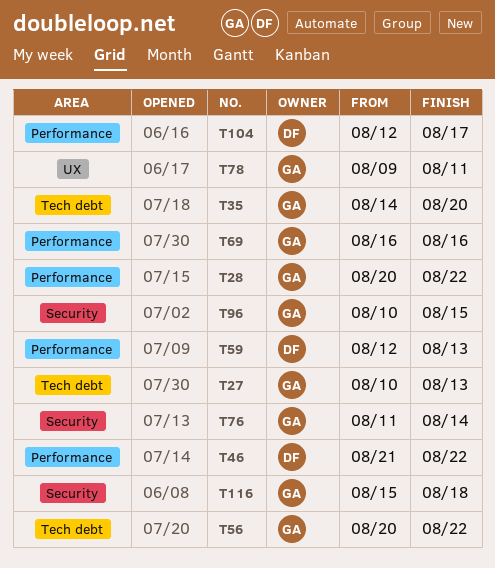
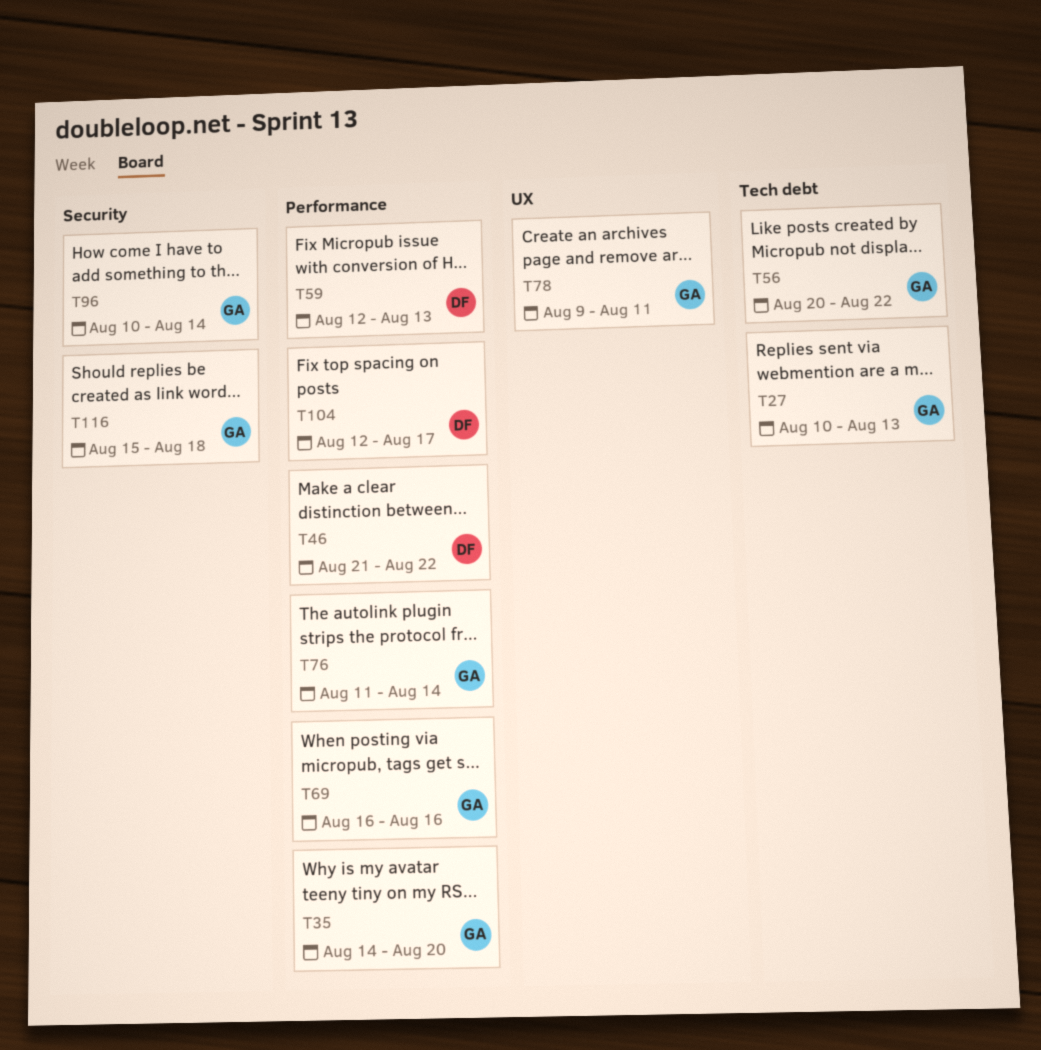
T28: present -> none
T35, label: Tech debt -> Performance
T76, label: Security -> Performance
T96, due: Aug 15 -> Aug 14

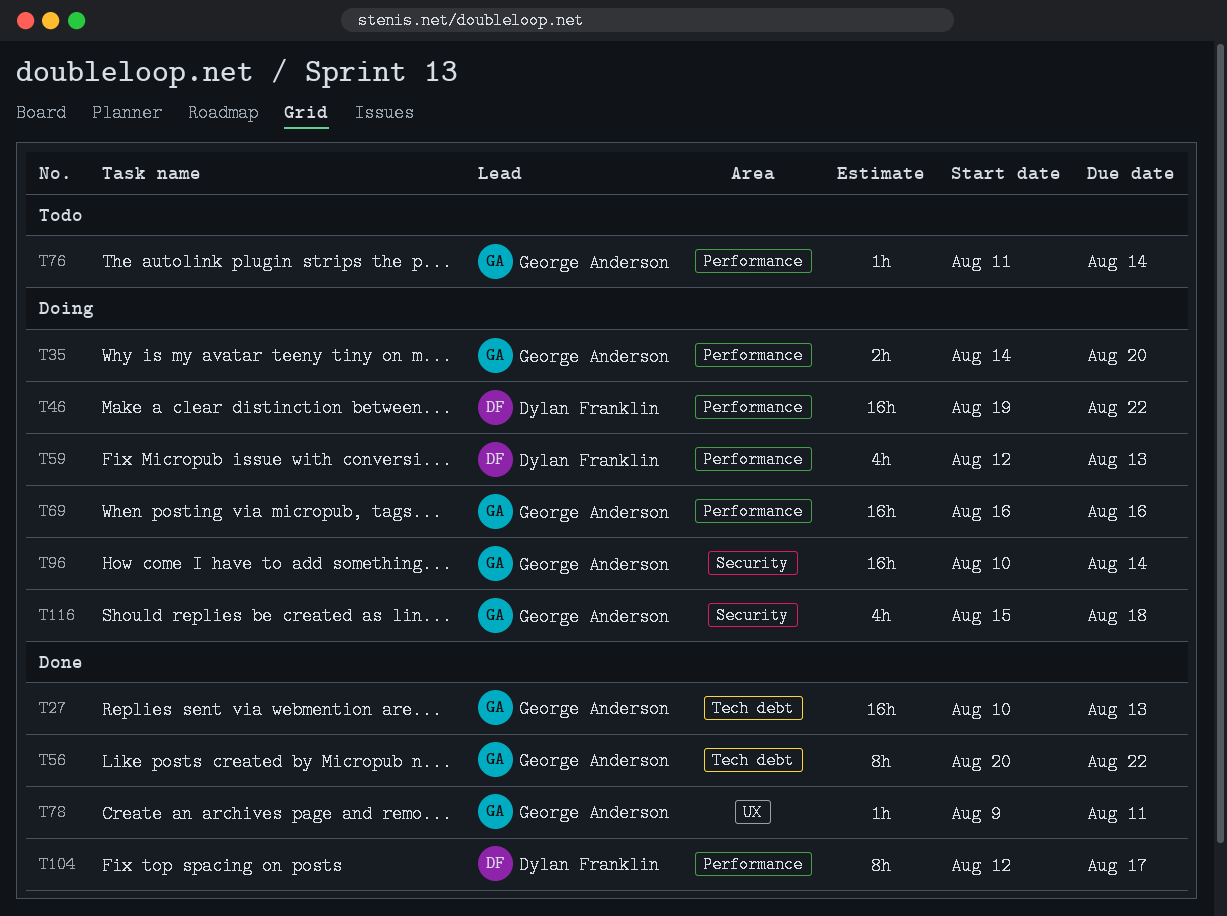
T46, start: Aug 21 -> Aug 19

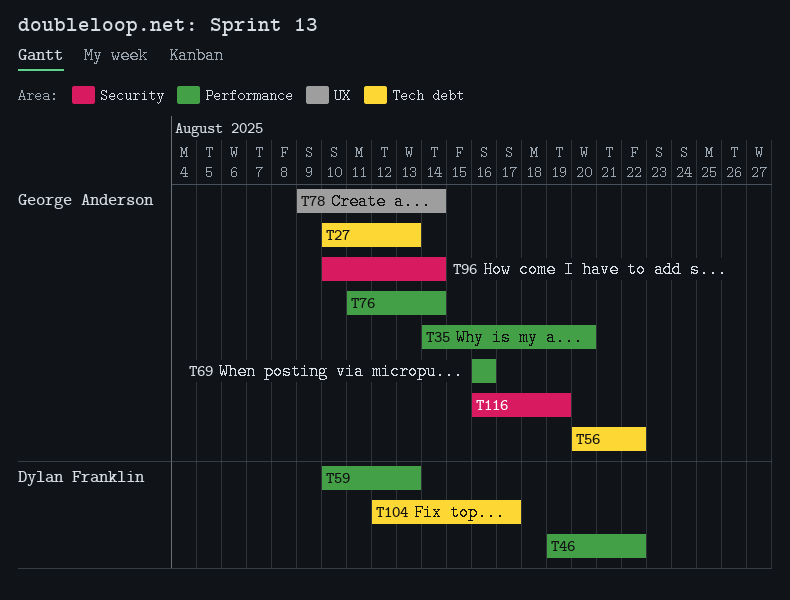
T59, start: Aug 12 -> Aug 10
T78, due: Aug 11 -> Aug 14
T104, label: Performance -> Tech debt
T116, start: Aug 15 -> Aug 16
T116, due: Aug 18 -> Aug 19

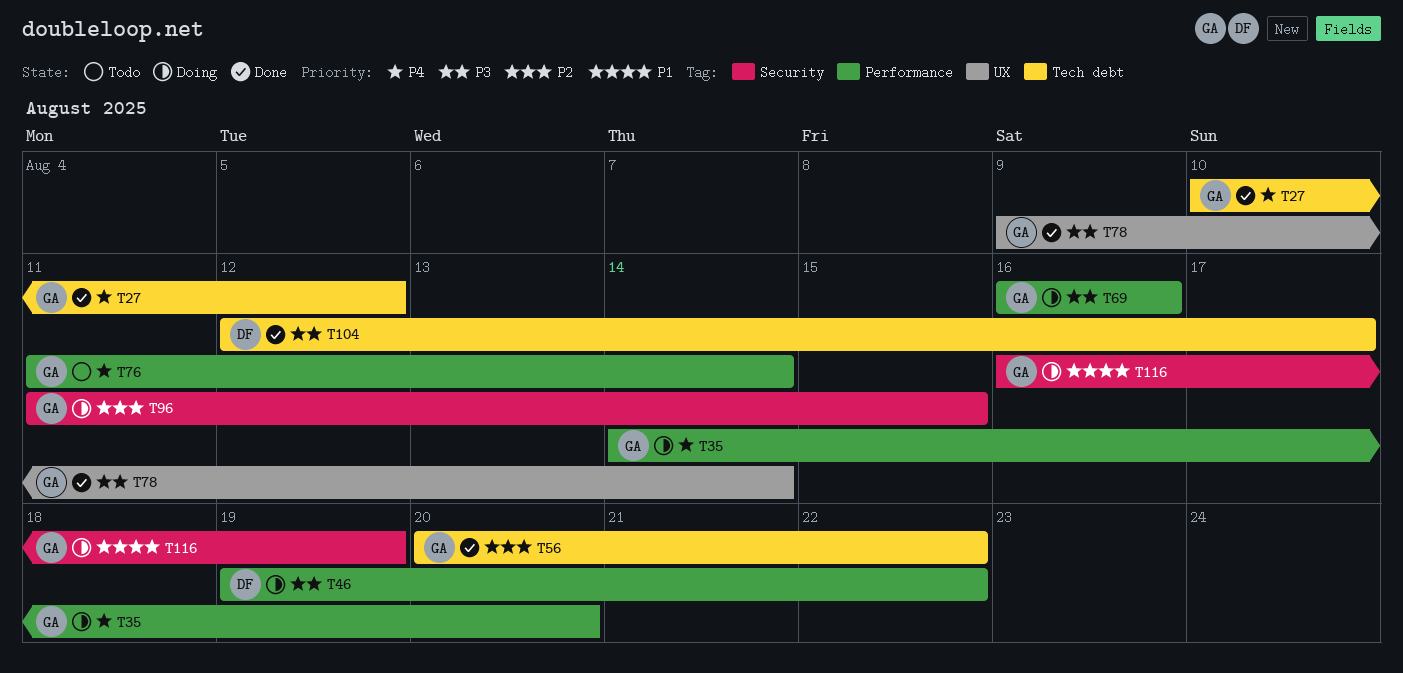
T27, due: Aug 13 -> Aug 12
T59: present -> none
T96, start: Aug 10 -> Aug 11
T96, due: Aug 14 -> Aug 15

